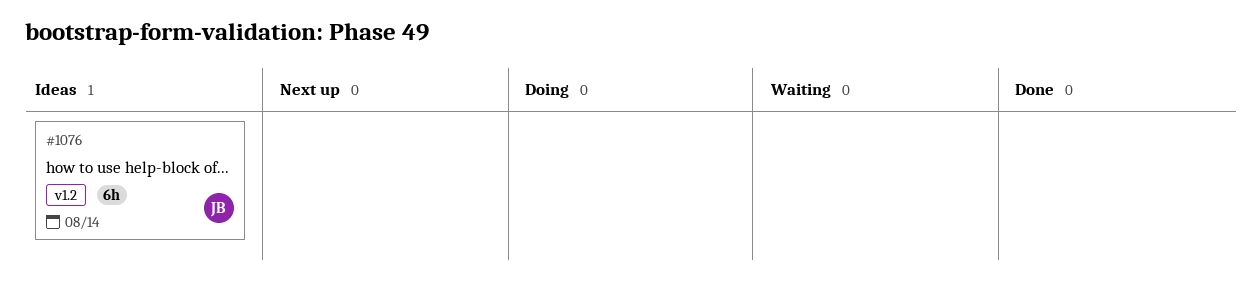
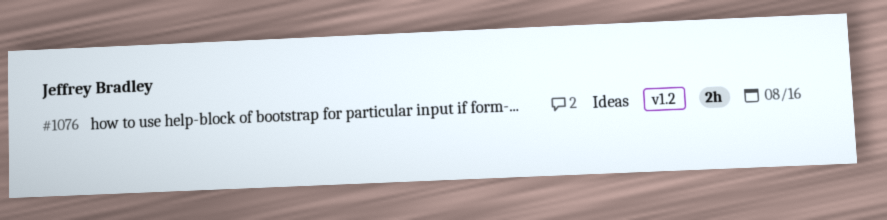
#1076, estimate: 6h -> 2h
#1076, due: Aug 14 -> Aug 16

